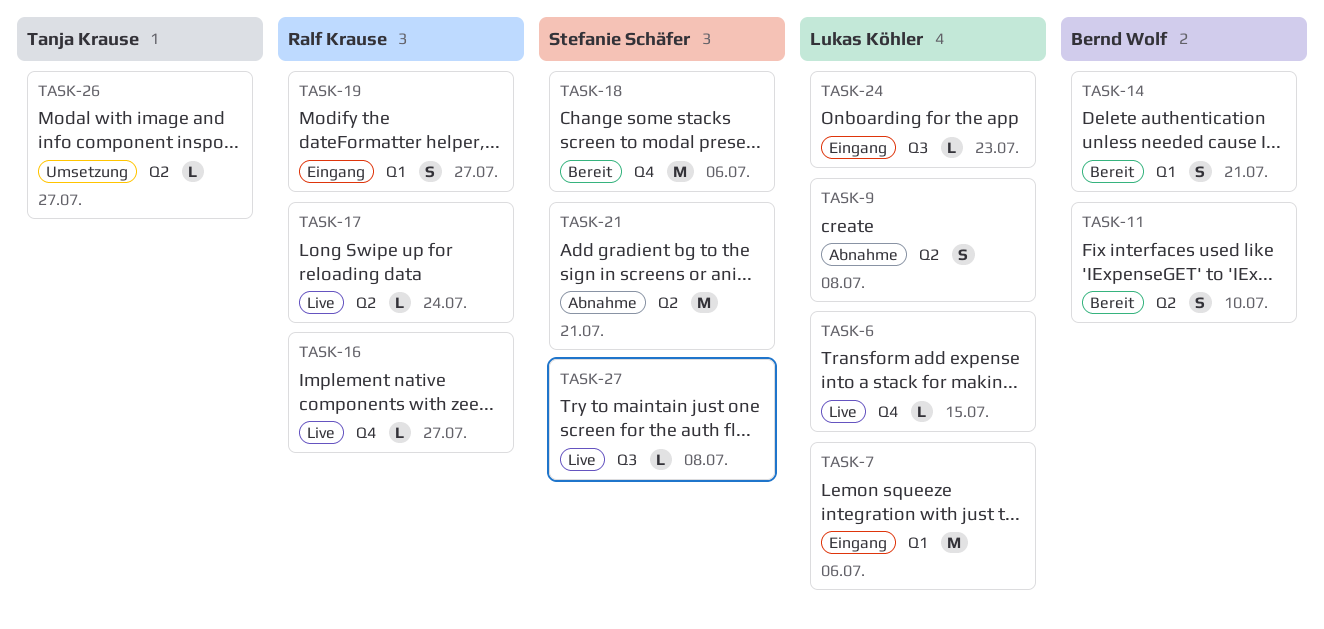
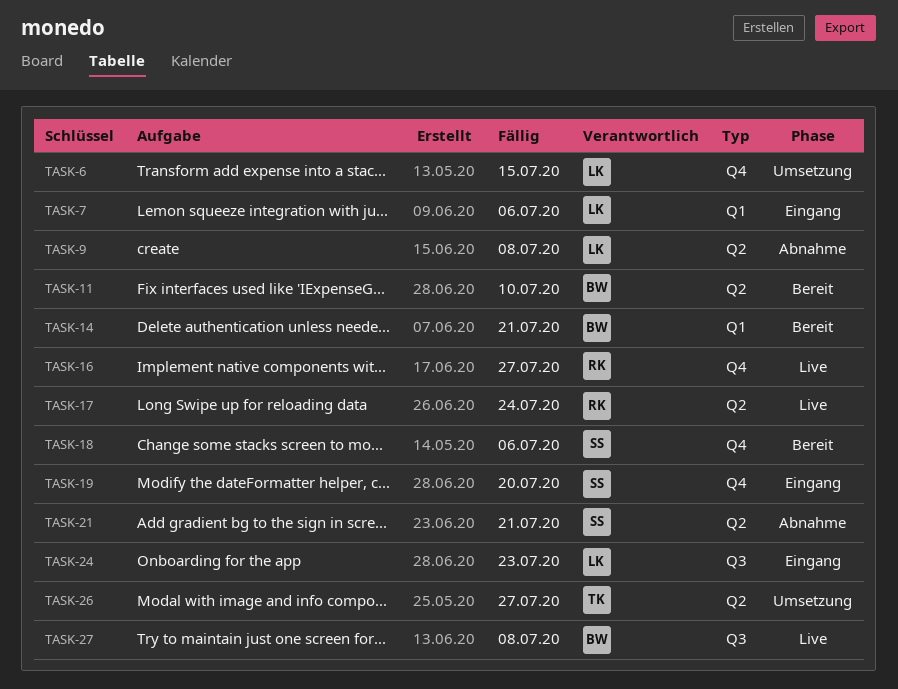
TASK-6, status: Live -> Umsetzung
TASK-19, owner: Ralf Krause -> Stefanie Schäfer
TASK-19, label: Q1 -> Q4
TASK-19, due: Jul 27 -> Jul 20
TASK-27, owner: Stefanie Schäfer -> Bernd Wolf

